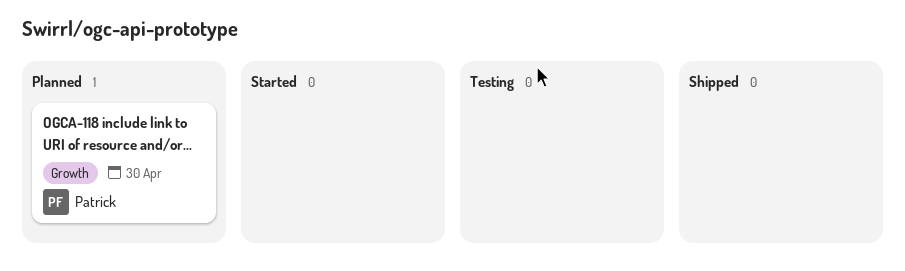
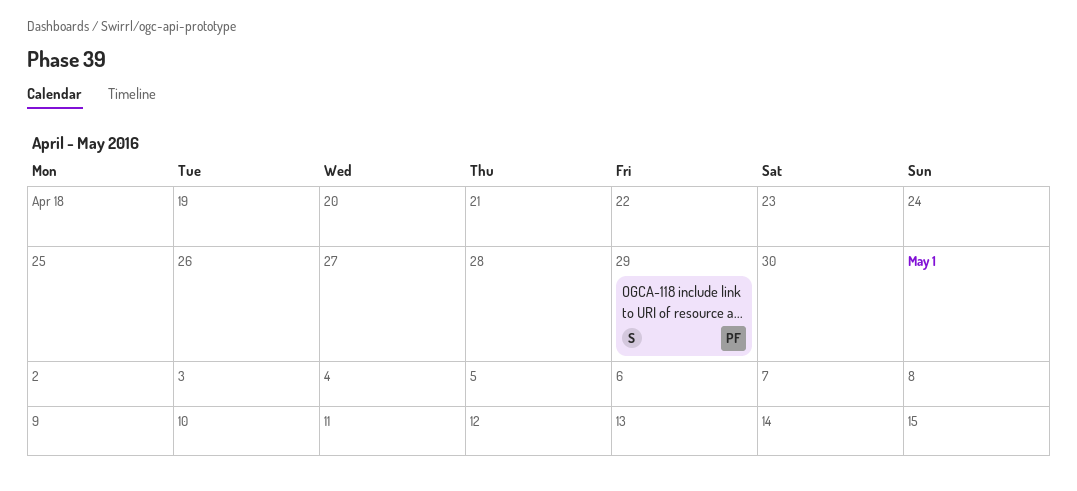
OGCA-118, due: Apr 30 -> Apr 29

